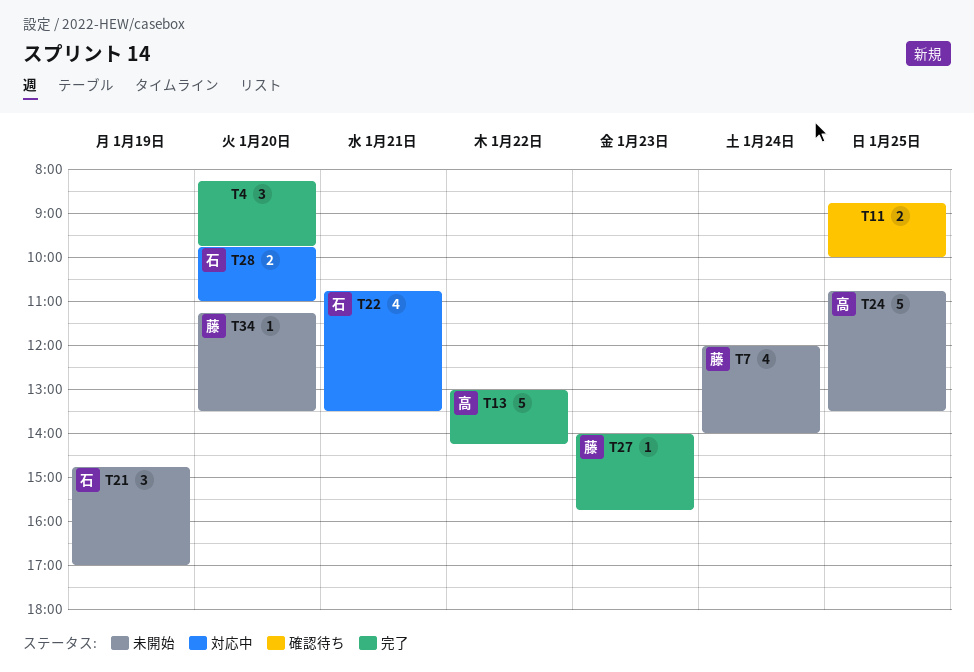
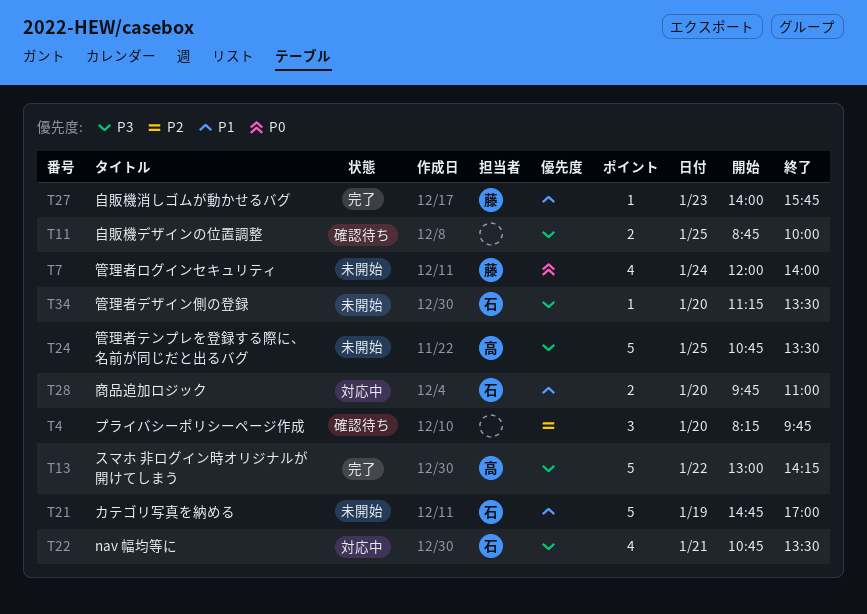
T4, status: 完了 -> 確認待ち
T21, estimate: 3 -> 5
T34, owner: 藤 -> 石

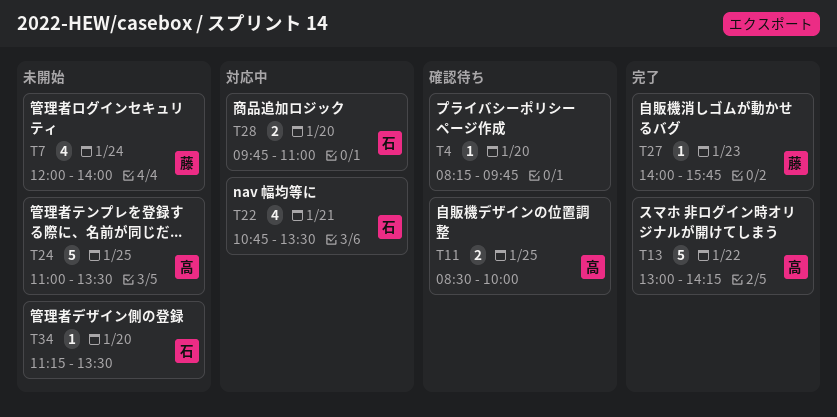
T4, estimate: 3 -> 1
T11, owner: none -> 高
T11, begins: 08:45 -> 08:30
T21: present -> none
T24, begins: 10:45 -> 11:00

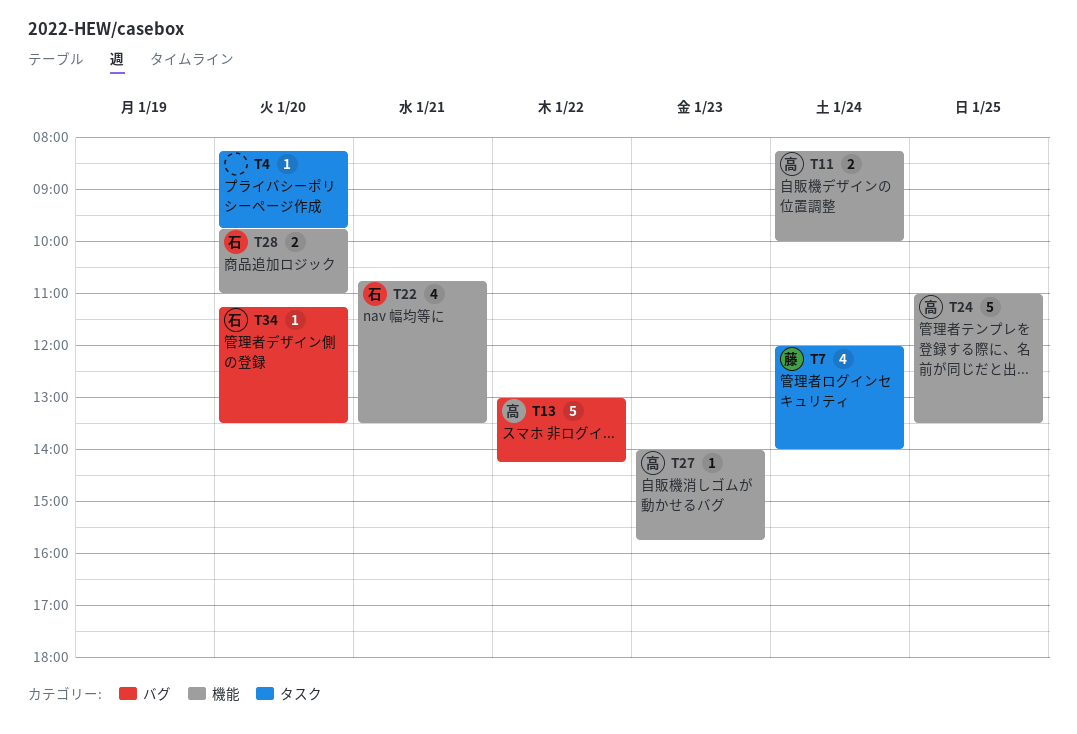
T11, day: Jan 25 -> Jan 24
T11, begins: 08:30 -> 08:15
T27, owner: 藤 -> 高

